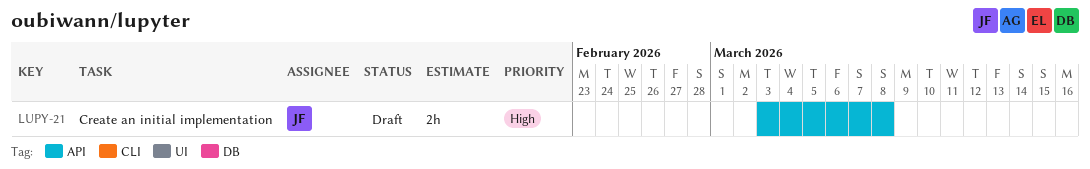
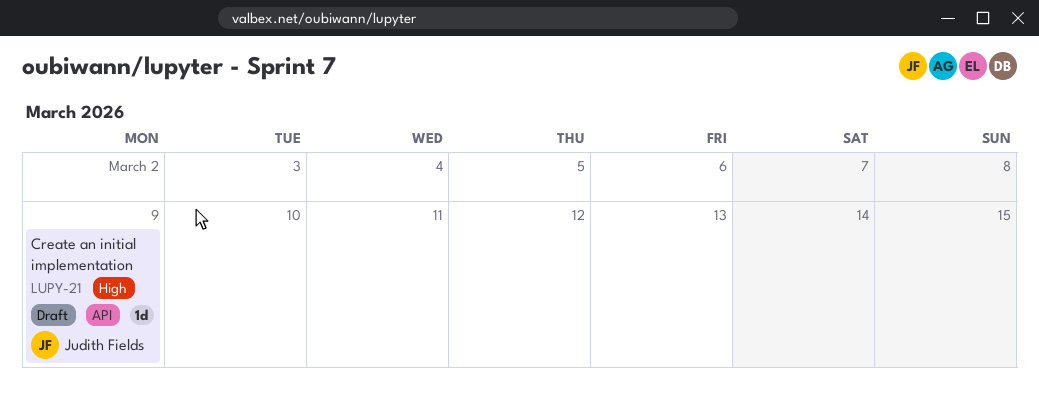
LUPY-21, estimate: 2h -> 1d
LUPY-21, due: Mar 8 -> Mar 9

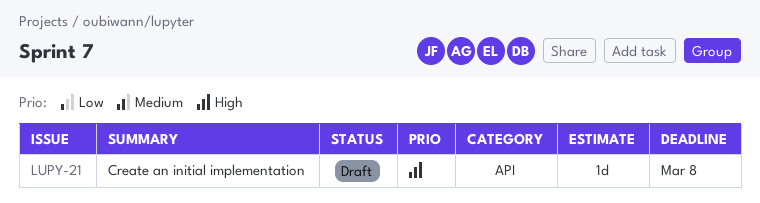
LUPY-21, due: Mar 9 -> Mar 8

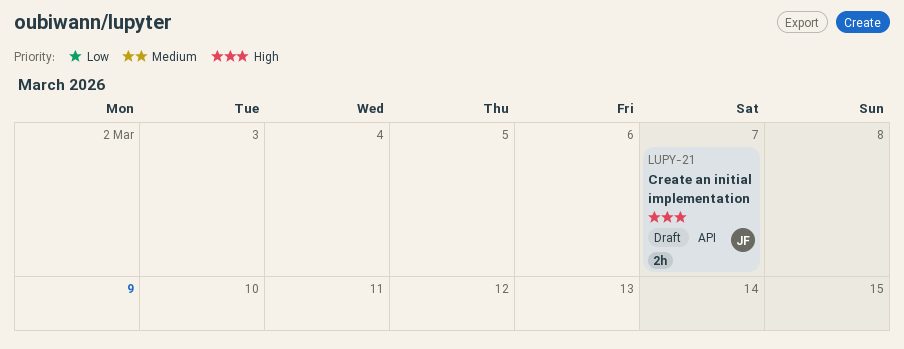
LUPY-21, estimate: 1d -> 2h
LUPY-21, due: Mar 8 -> Mar 7

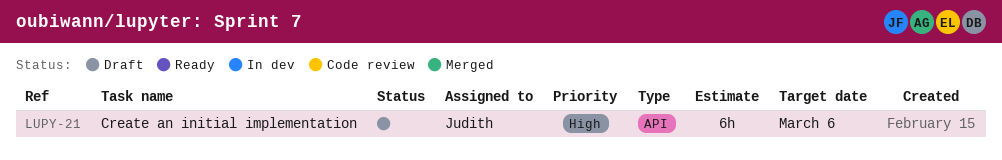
LUPY-21, estimate: 2h -> 6h
LUPY-21, due: Mar 7 -> Mar 6

